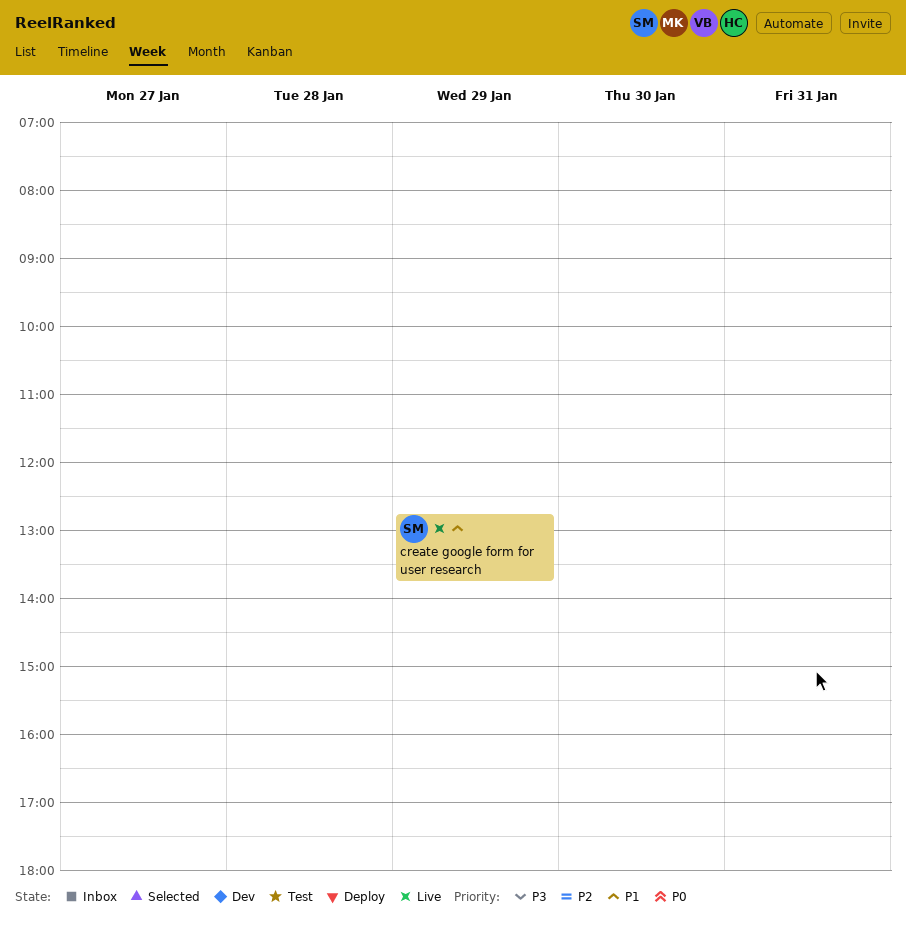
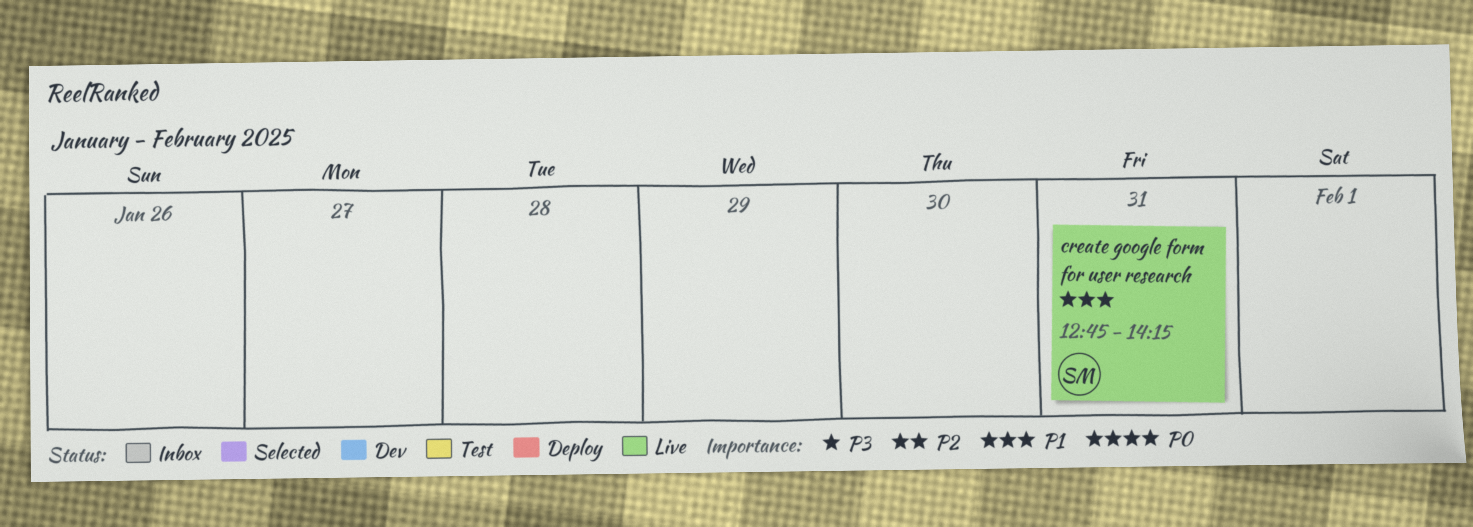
create google form for user research, day: Jan 29 -> Jan 31
create google form for user research, ends: 13:45 -> 14:15

